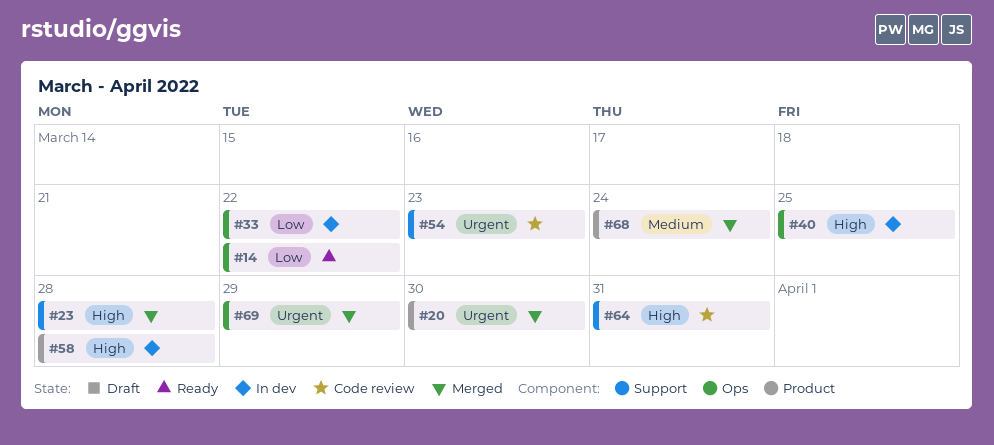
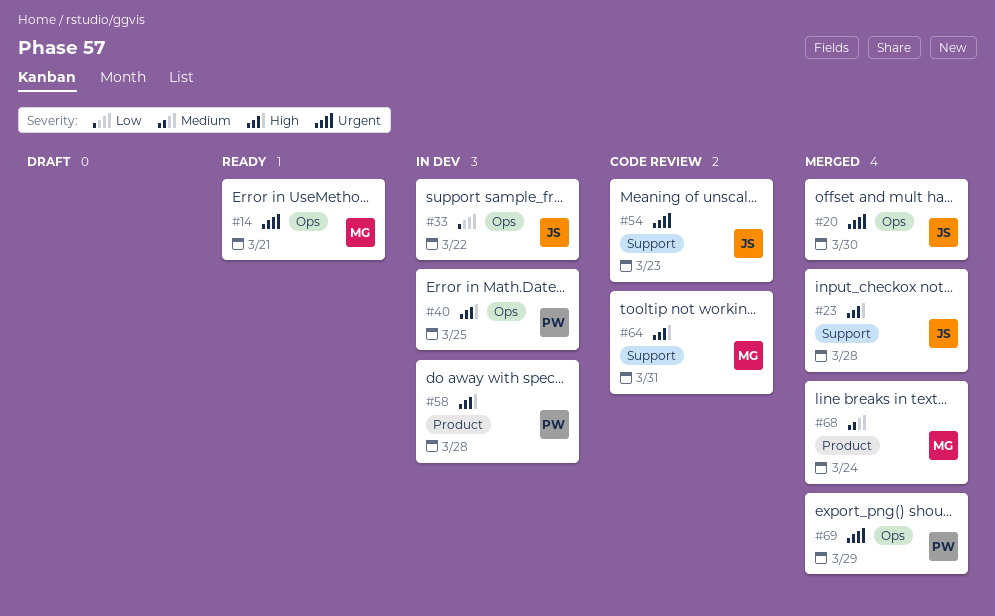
#14, priority: Low -> Urgent
#14, due: Mar 22 -> Mar 21
#20, label: Product -> Ops

